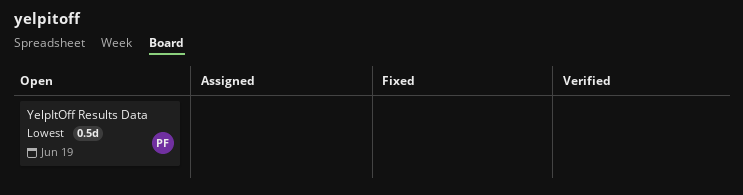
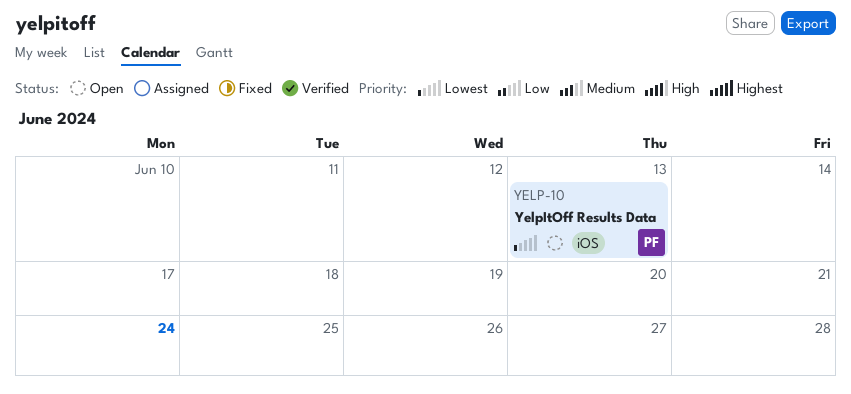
YelpItOff Results Data, due: Jun 19 -> Jun 13

